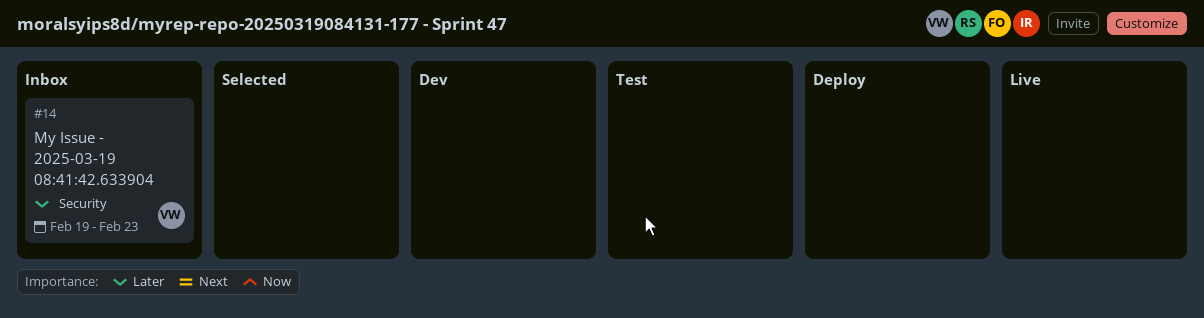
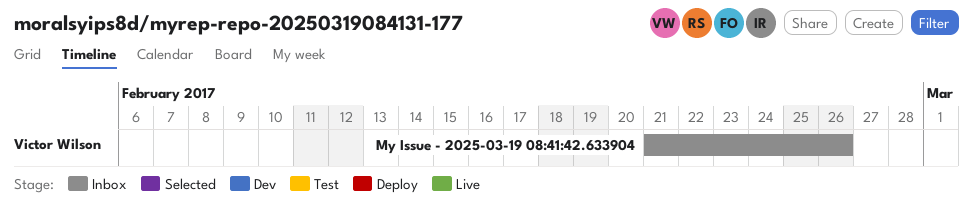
My Issue - 2025-03-19 08:41:42.633904, start: Feb 19 -> Feb 21
My Issue - 2025-03-19 08:41:42.633904, due: Feb 23 -> Feb 26

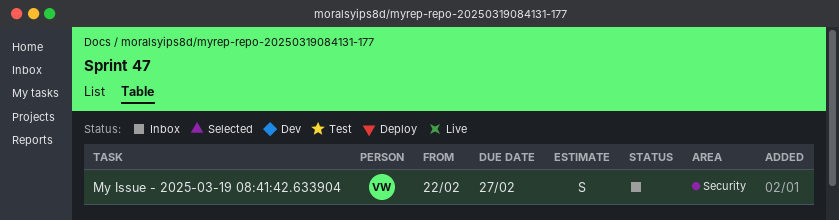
My Issue - 2025-03-19 08:41:42.633904, start: Feb 21 -> Feb 22
My Issue - 2025-03-19 08:41:42.633904, due: Feb 26 -> Feb 27

